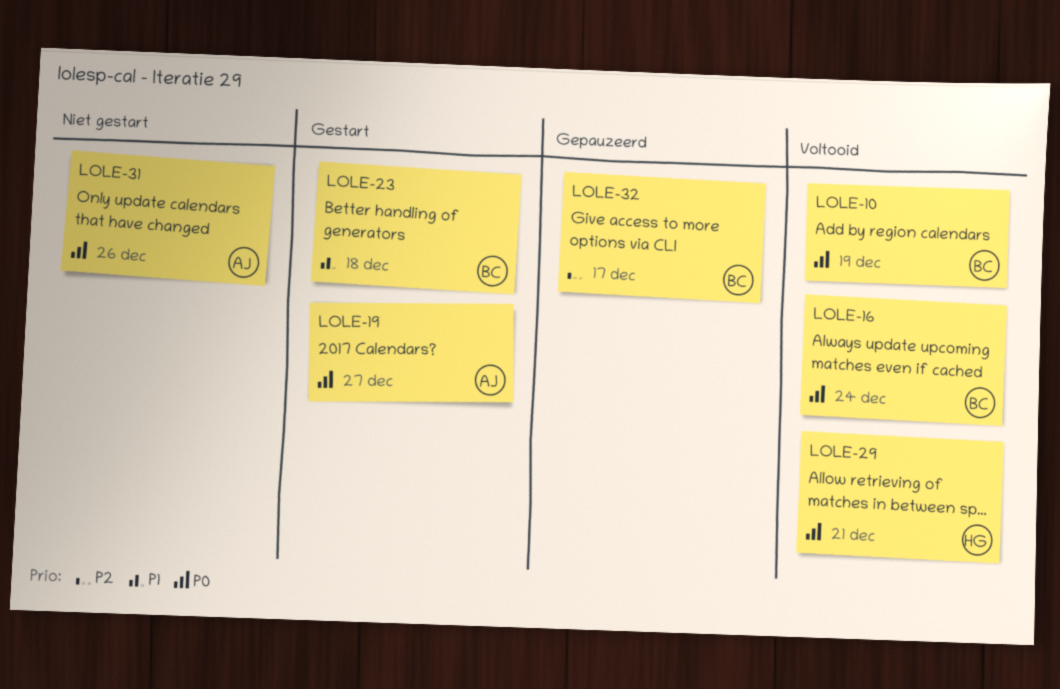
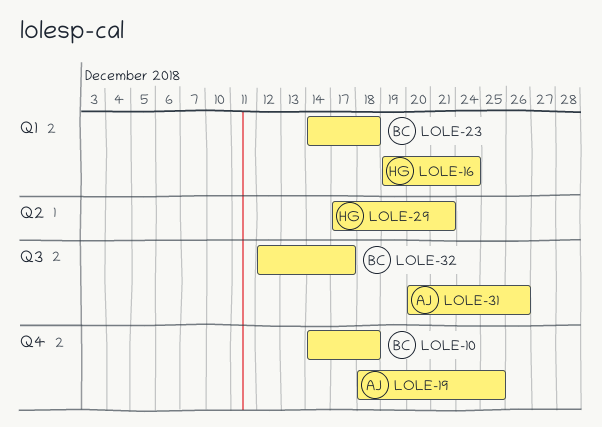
LOLE-10, due: Dec 19 -> Dec 18
LOLE-16, owner: BC -> HG
LOLE-19, due: Dec 27 -> Dec 25

